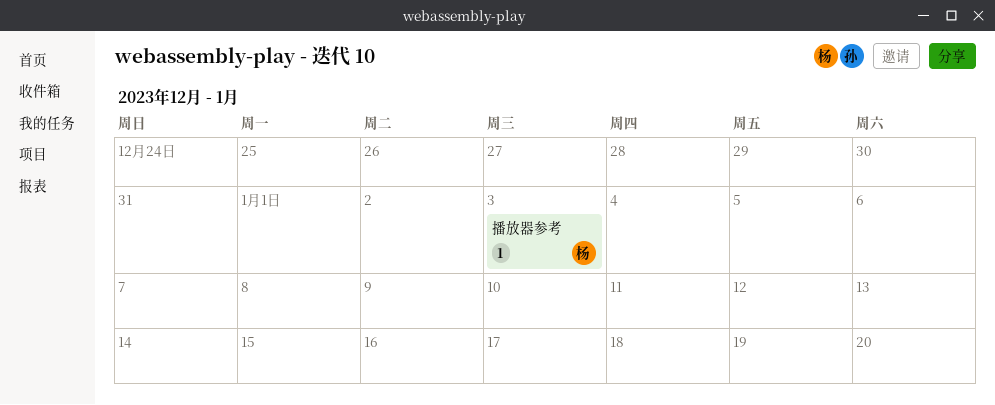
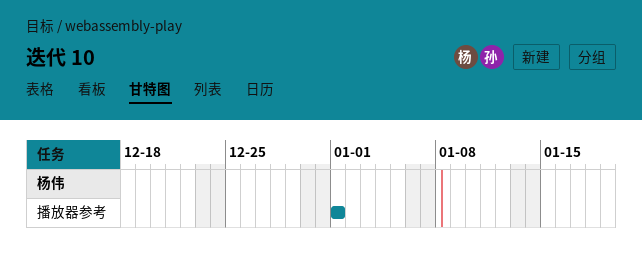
播放器参考, due: Jan 3 -> Jan 1

